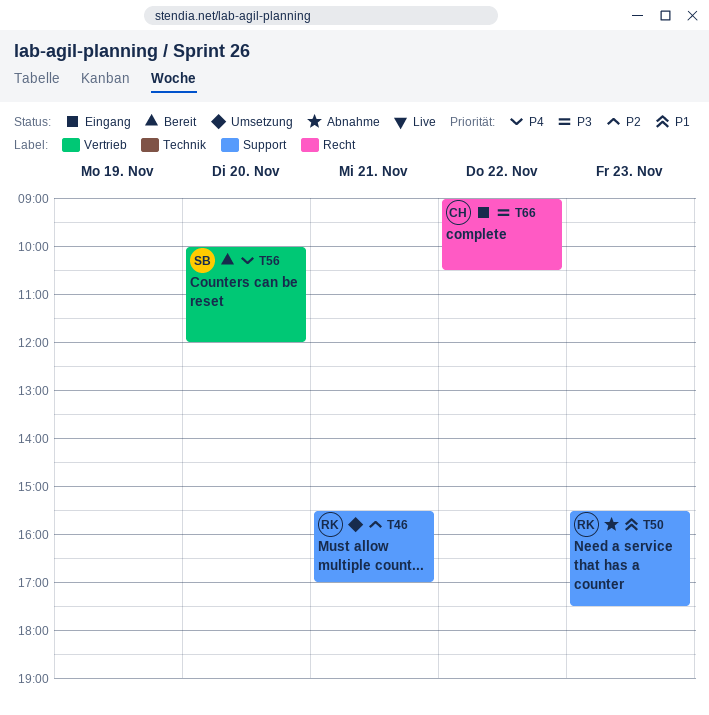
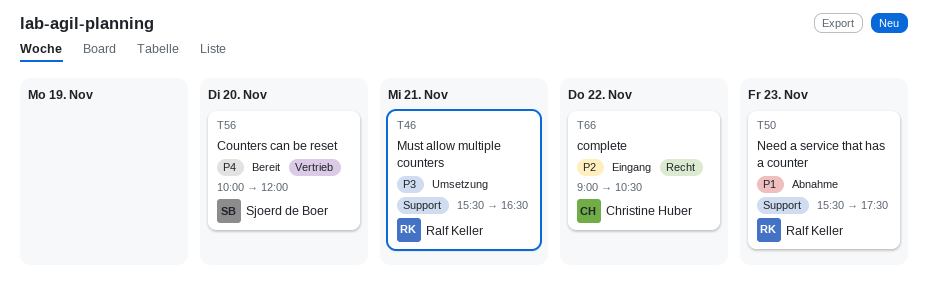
T46, priority: P2 -> P3
T46, ends: 17:00 -> 16:30
T66, priority: P3 -> P2

